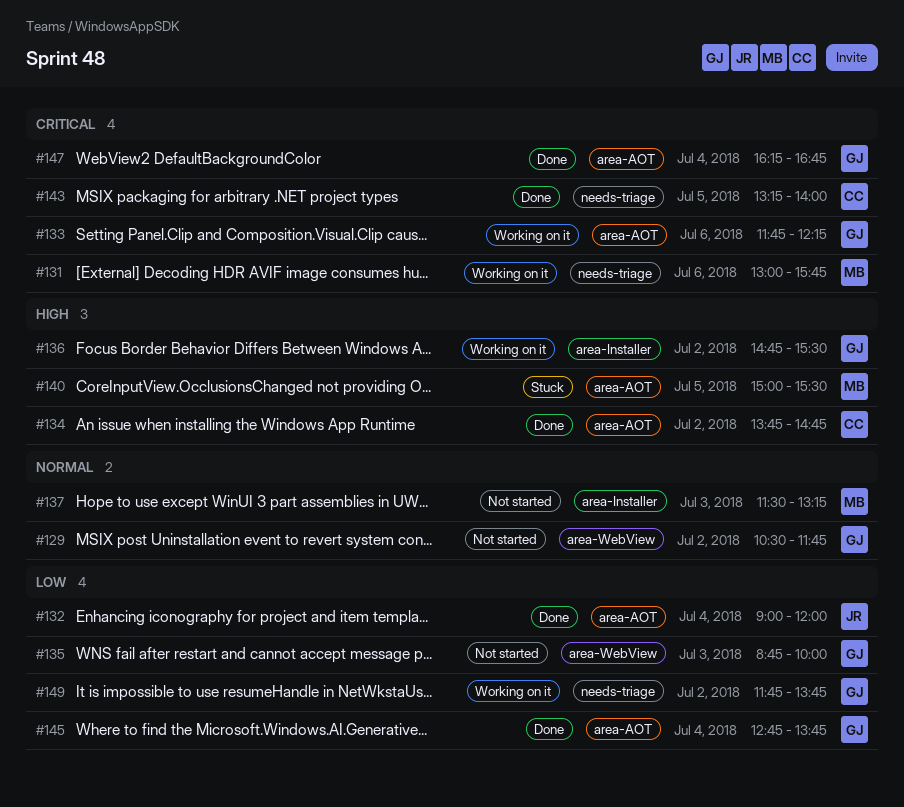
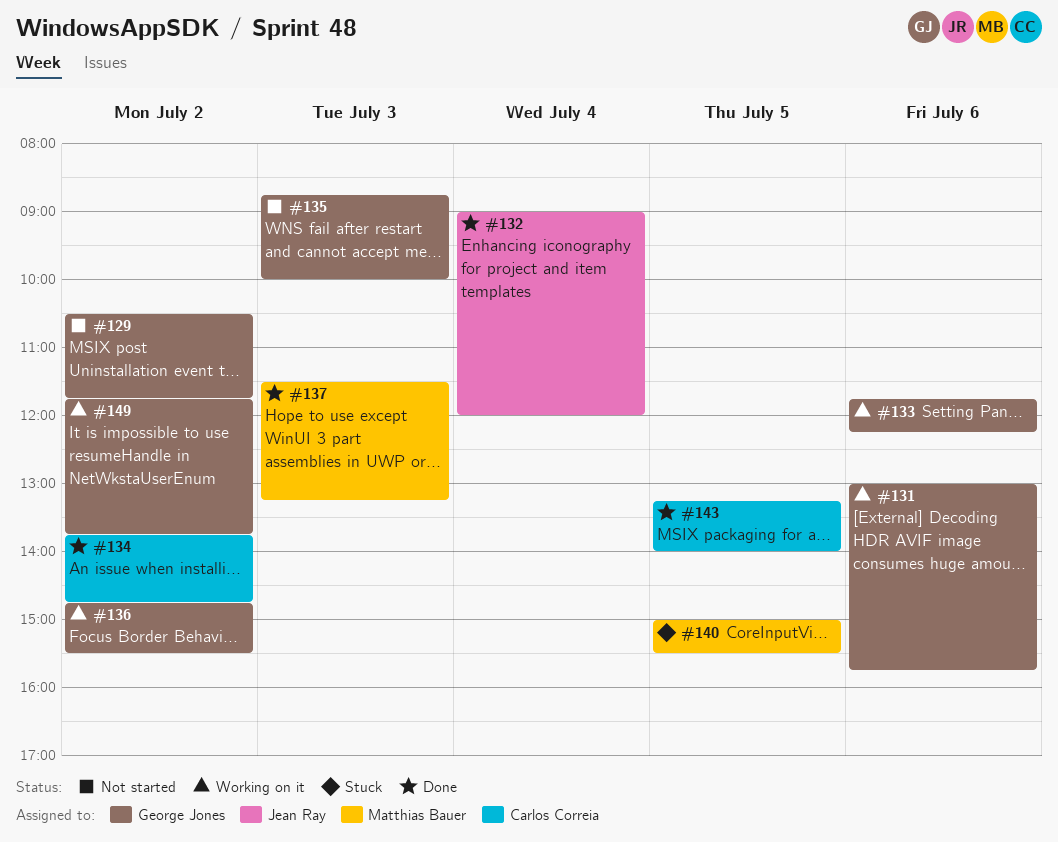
#131, owner: Matthias Bauer -> George Jones
#137, status: Not started -> Done
#145: present -> none
#147: present -> none

